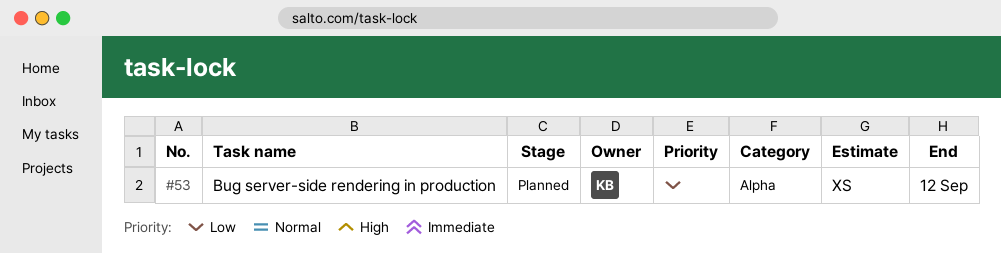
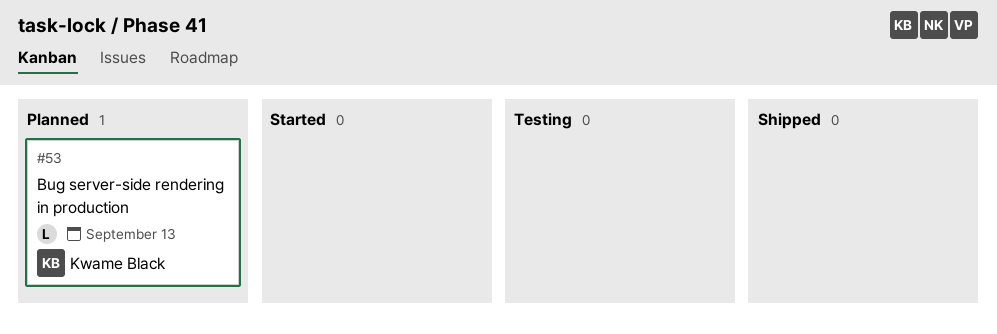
#53, estimate: XS -> L
#53, due: Sep 12 -> Sep 13

